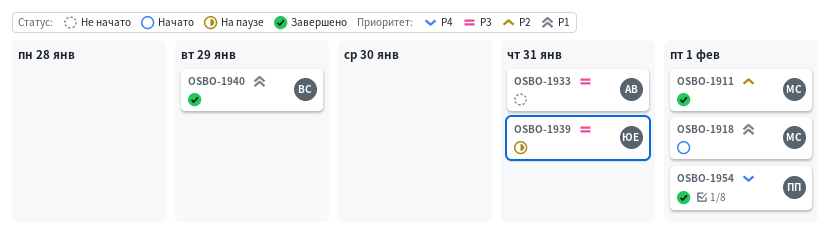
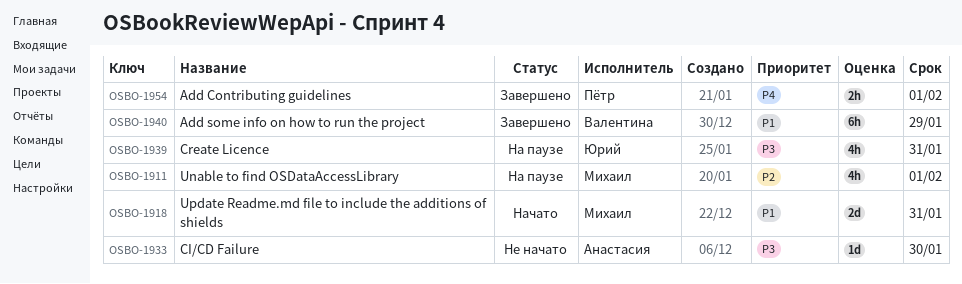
OSBO-1911, status: Завершено -> На паузе
OSBO-1918, due: Feb 1 -> Jan 31
OSBO-1933, due: Jan 31 -> Jan 30

